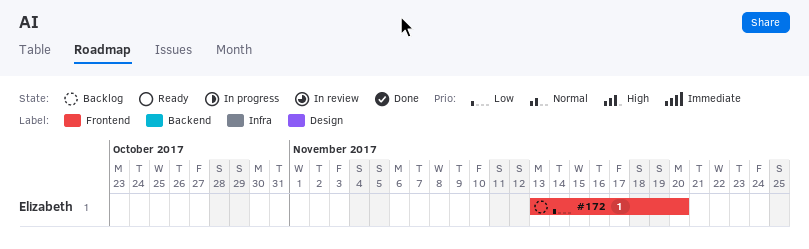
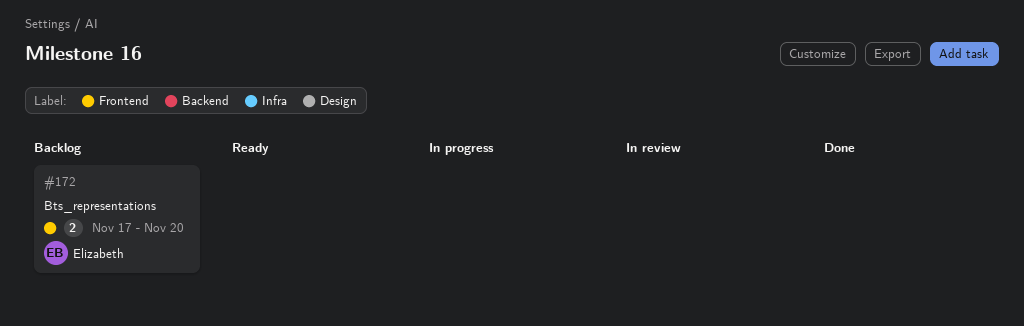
#172, estimate: 1 -> 2
#172, start: Nov 13 -> Nov 17

